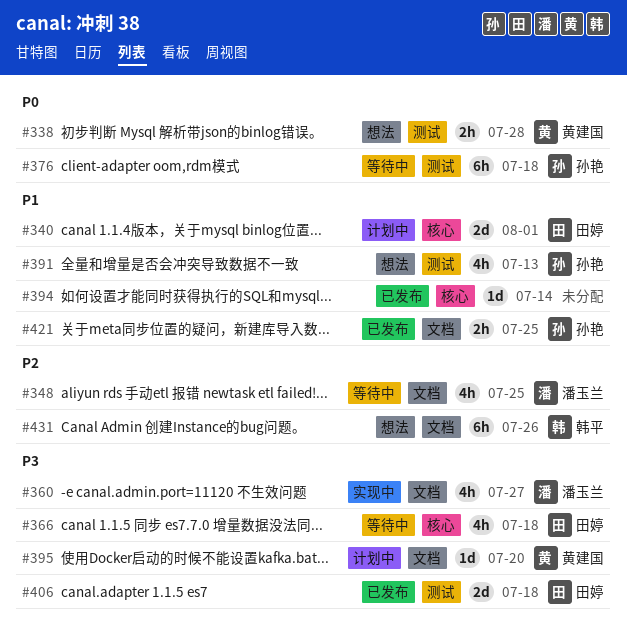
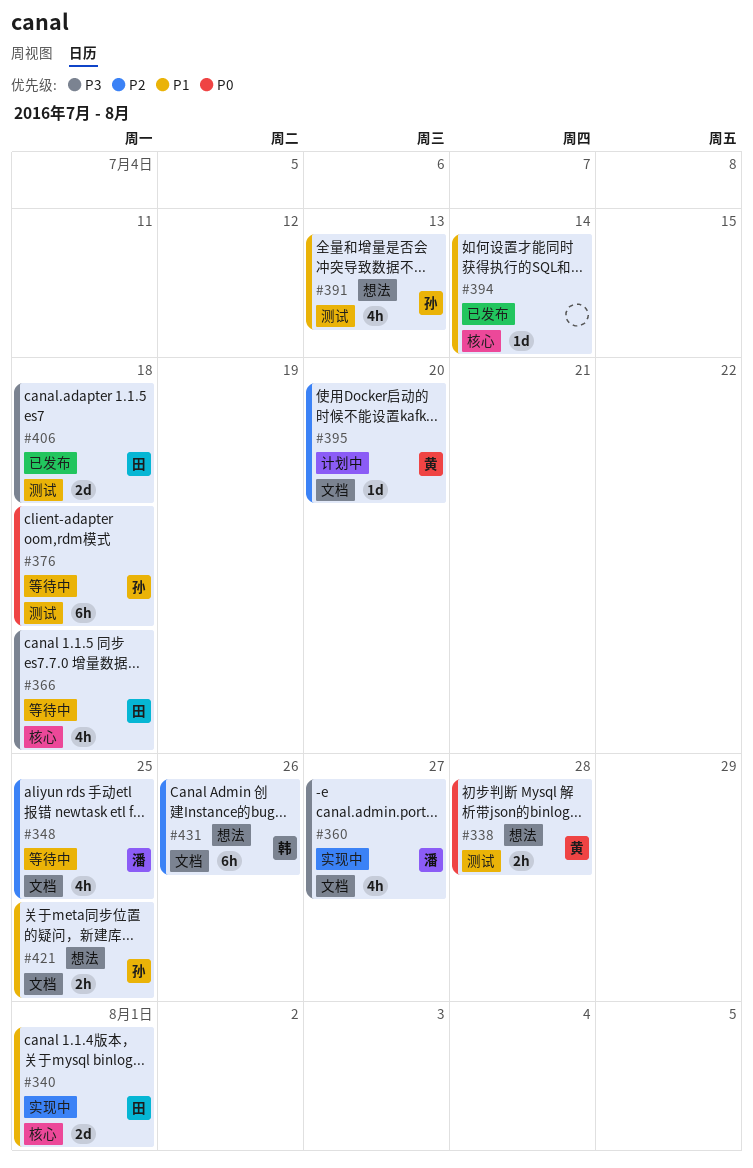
#340, status: 计划中 -> 实现中
#395, priority: P3 -> P2
#421, status: 已发布 -> 想法

